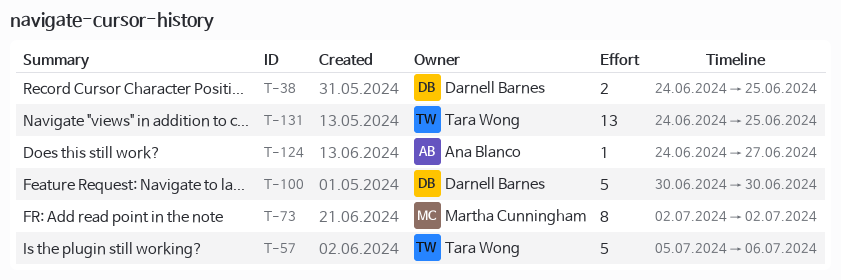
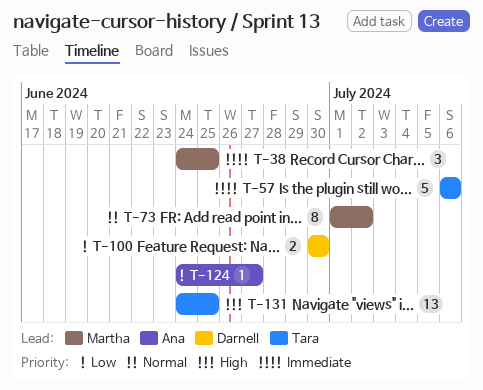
T-38, owner: Darnell Barnes -> Martha Cunningham
T-38, estimate: 2 -> 3
T-57, start: Jul 5 -> Jul 6
T-73, start: Jul 2 -> Jul 1
T-100, estimate: 5 -> 2

